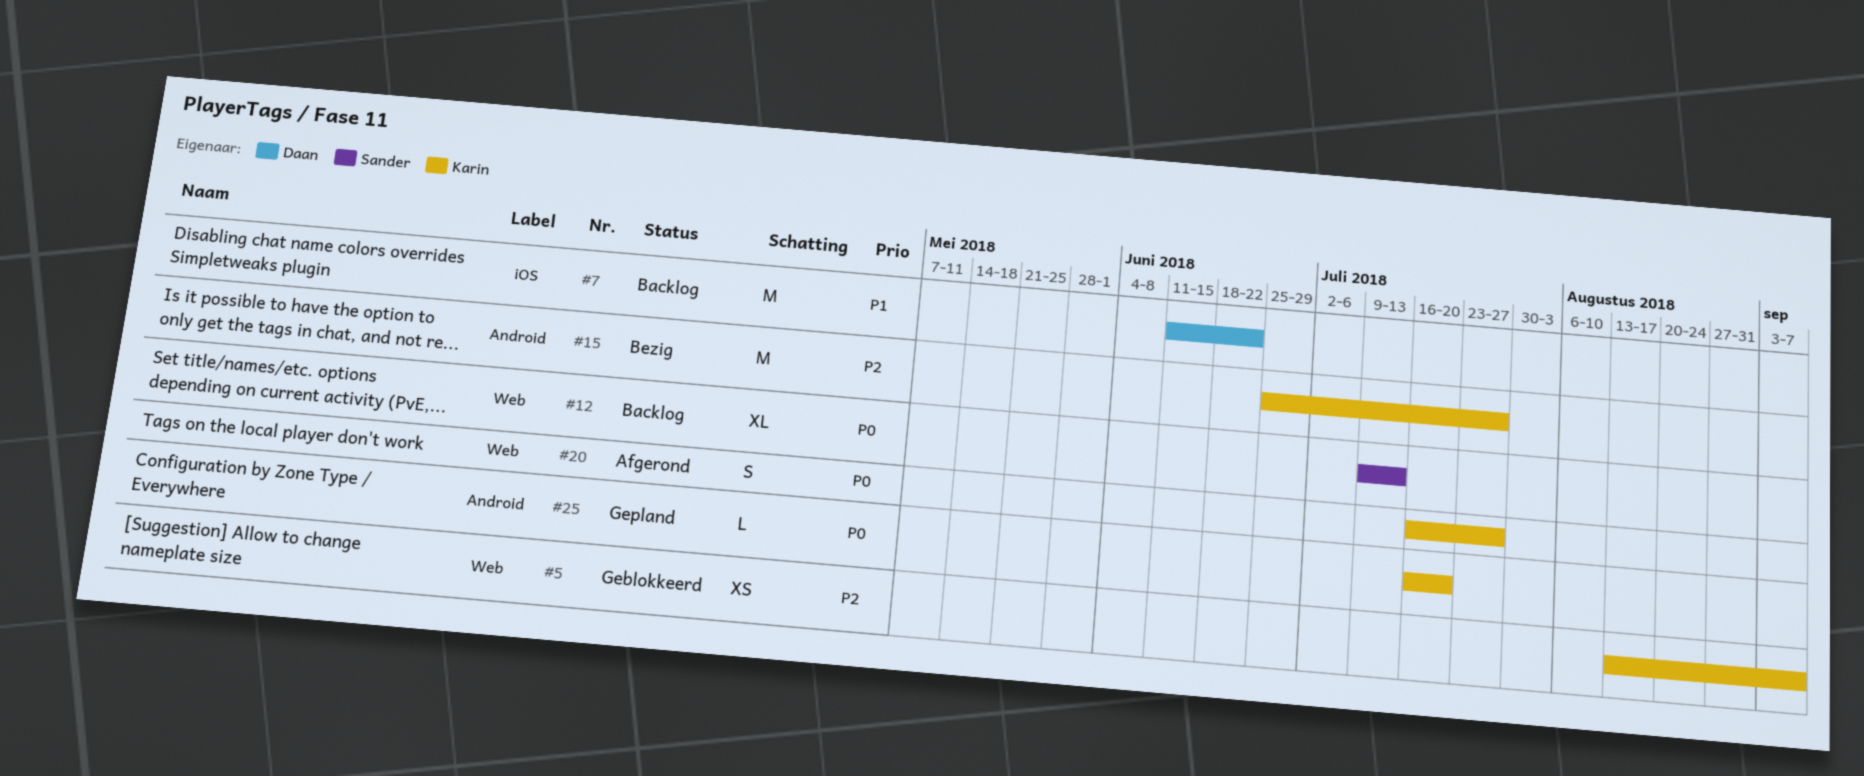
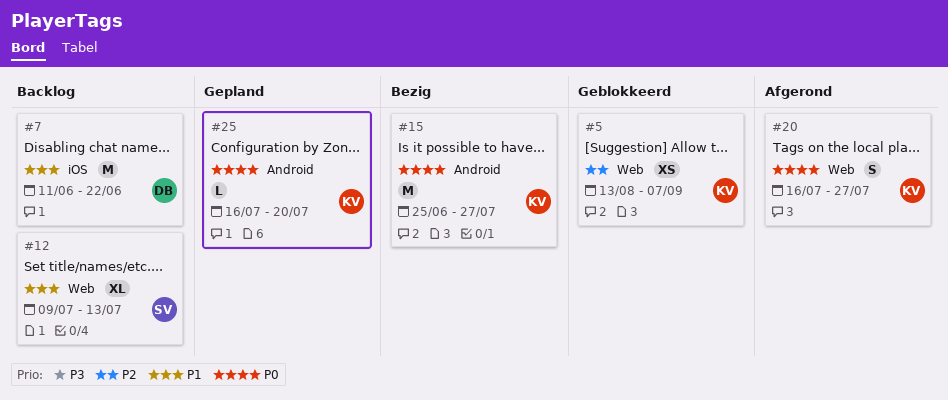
#12, priority: P0 -> P1
#15, priority: P2 -> P0

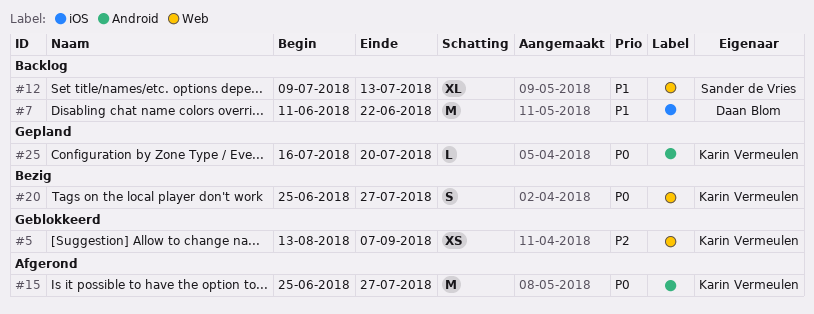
#15, status: Bezig -> Afgerond
#20, status: Afgerond -> Bezig
#20, start: Jul 16 -> Jun 25

